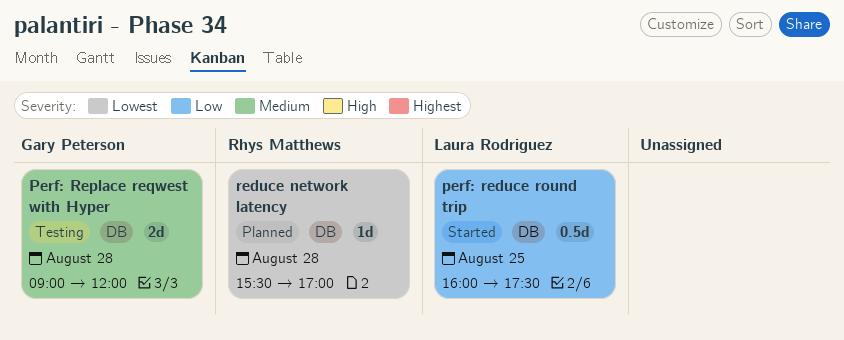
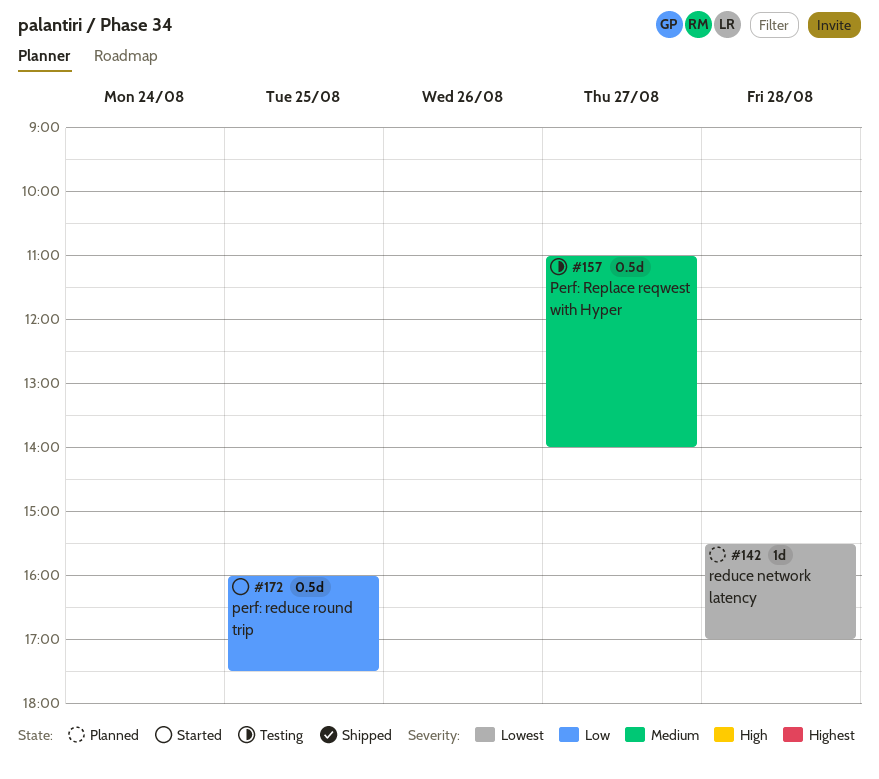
Perf: Replace reqwest with Hyper, estimate: 2d -> 0.5d
Perf: Replace reqwest with Hyper, day: Aug 28 -> Aug 27
Perf: Replace reqwest with Hyper, begins: 09:00 -> 11:00
Perf: Replace reqwest with Hyper, ends: 12:00 -> 14:00

